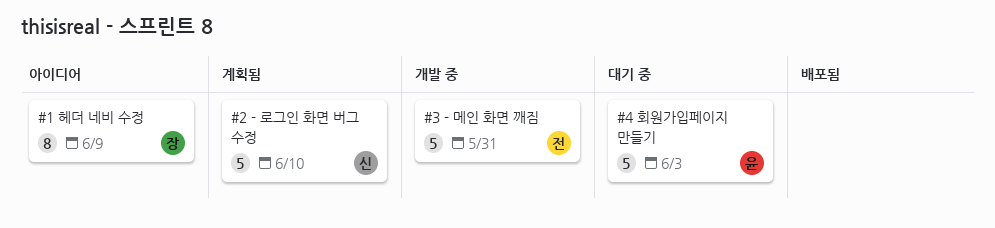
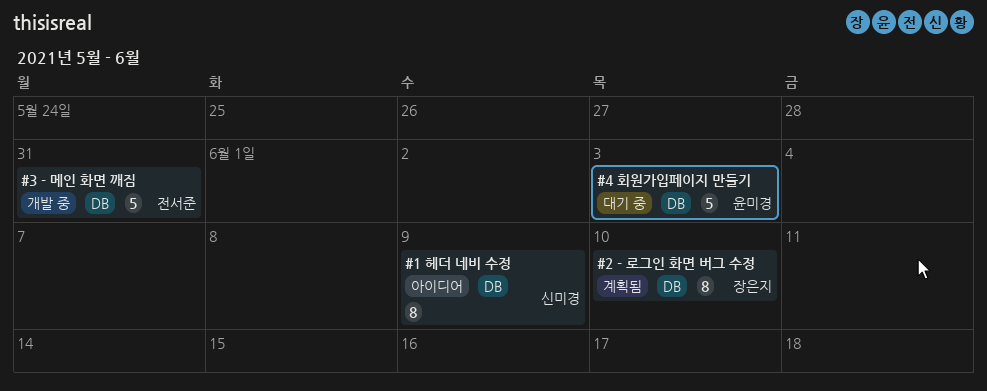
#1 헤더 네비 수정, owner: 장은지 -> 신미경
#2 - 로그인 화면 버그 수정, owner: 신미경 -> 장은지
#2 - 로그인 화면 버그 수정, estimate: 5 -> 8

